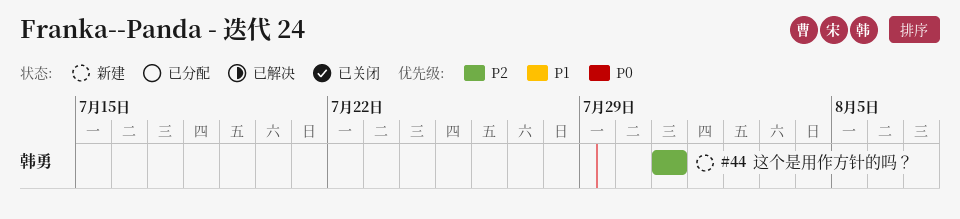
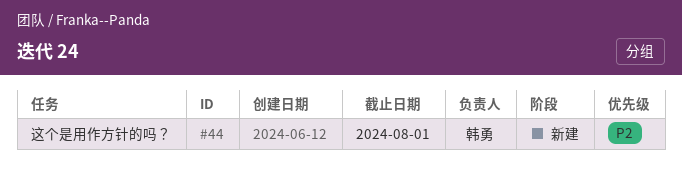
#44, due: Jul 31 -> Aug 1

